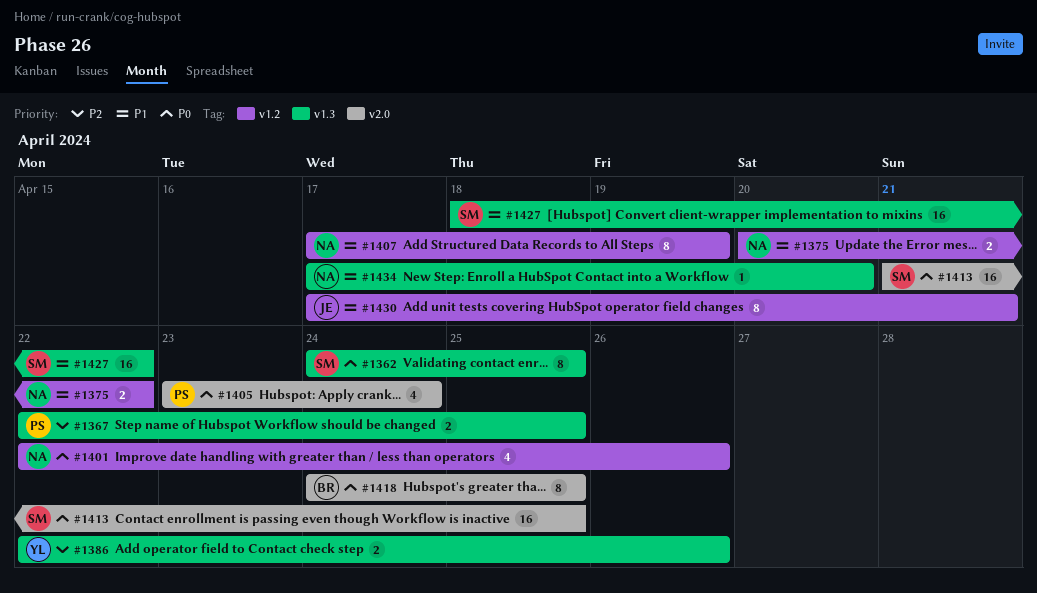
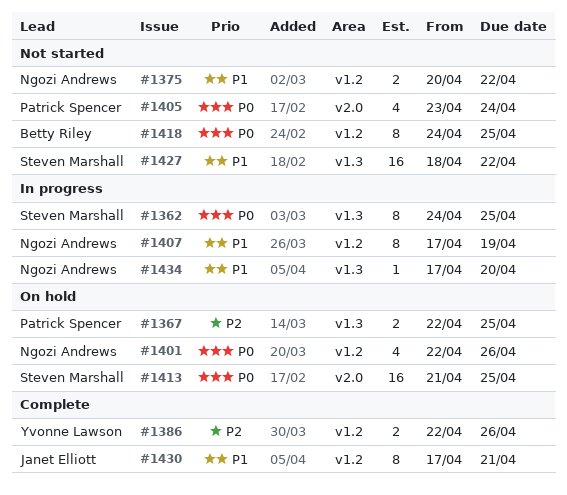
#1386, label: v1.3 -> v1.2
#1418, label: v2.0 -> v1.2

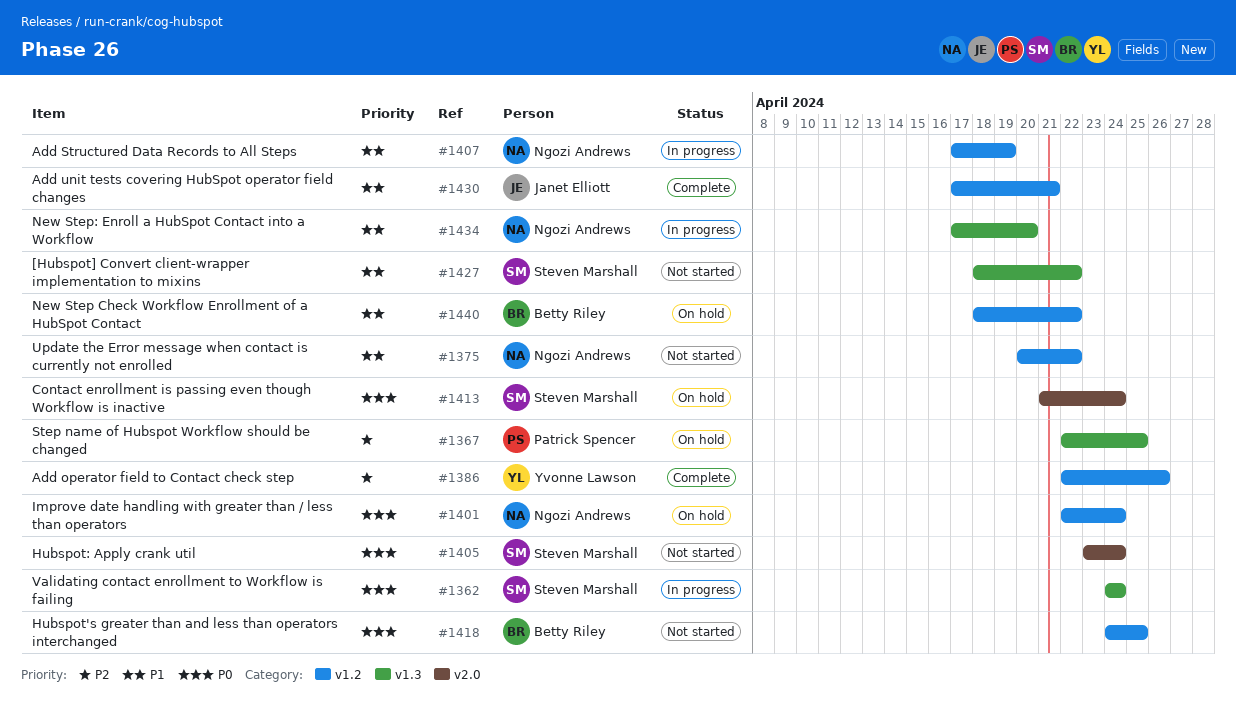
#1362, due: Apr 25 -> Apr 24
#1401, due: Apr 26 -> Apr 24
#1405, owner: Patrick Spencer -> Steven Marshall
#1413, due: Apr 25 -> Apr 24
#1440: none -> present

